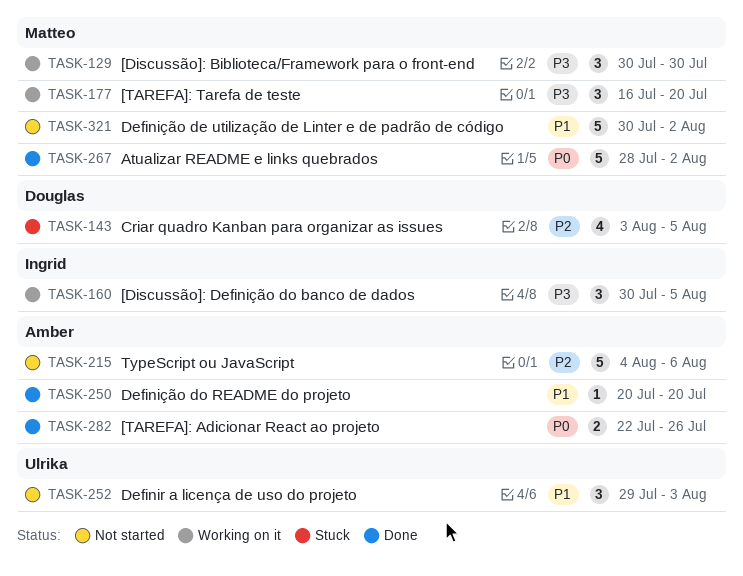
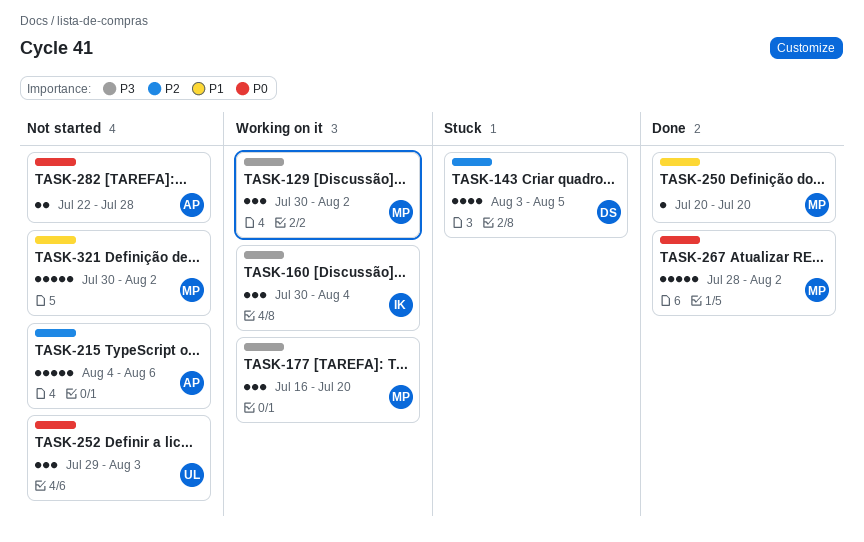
TASK-129, due: Jul 30 -> Aug 2
TASK-160, due: Aug 5 -> Aug 4
TASK-250, owner: Amber -> Matteo
TASK-252, priority: P1 -> P0
TASK-282, status: Done -> Not started
TASK-282, due: Jul 26 -> Jul 28

